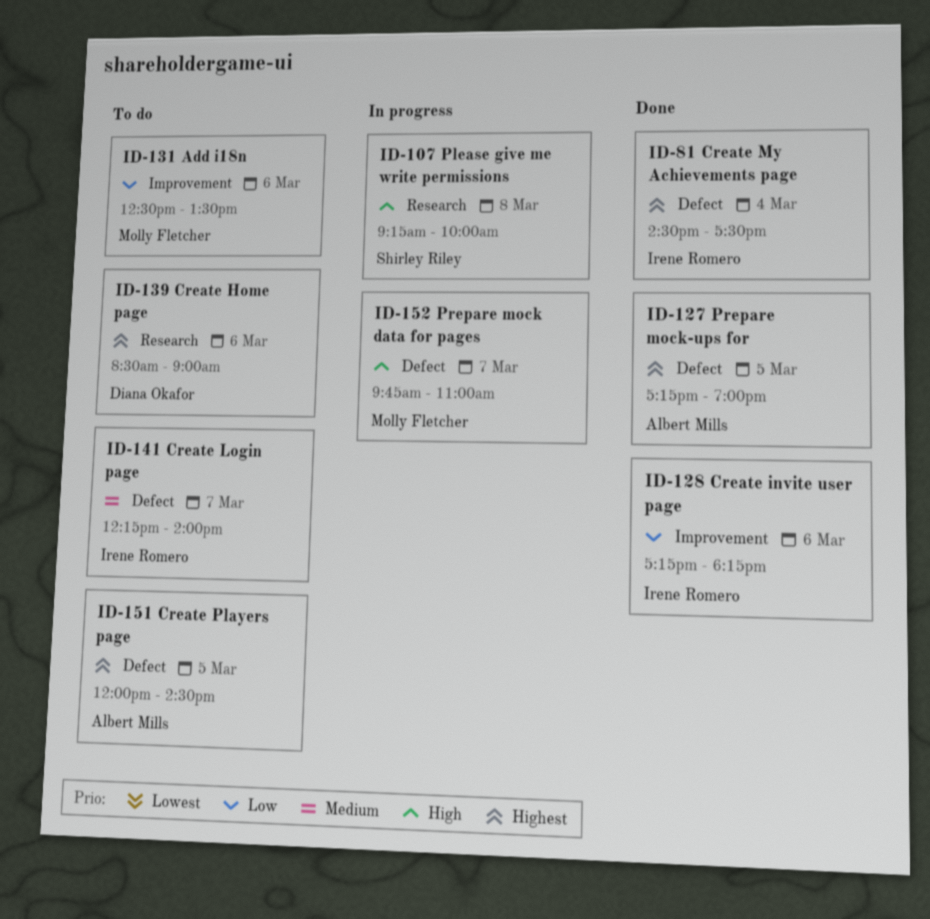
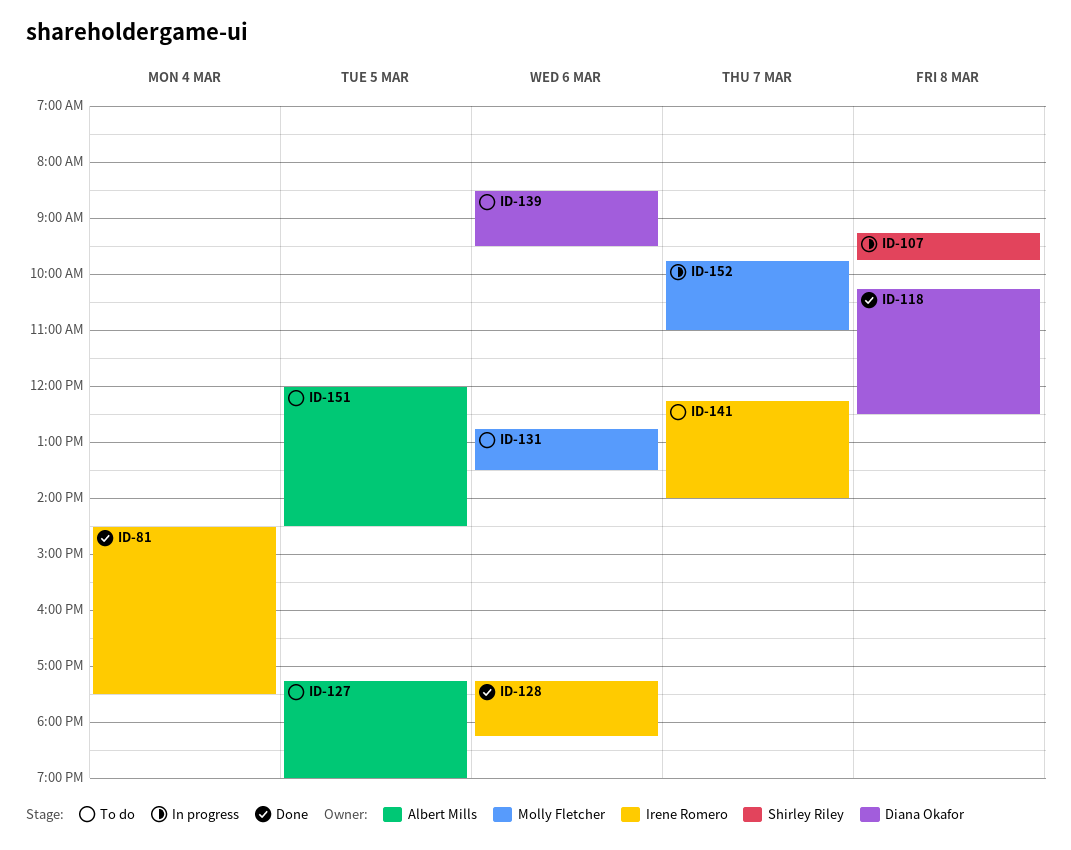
ID-107, ends: 10:00 -> 09:45
ID-118: none -> present
ID-127, status: Done -> To do
ID-131, begins: 12:30 -> 12:45
ID-139, ends: 09:00 -> 09:30

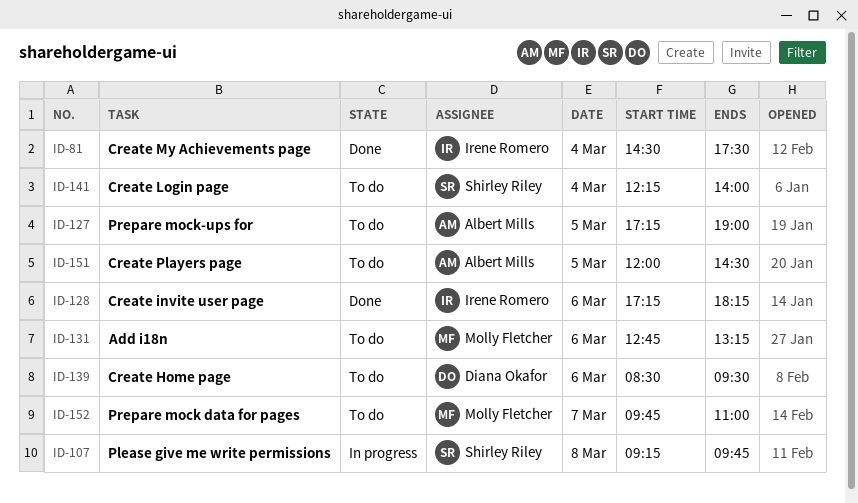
ID-118: present -> none
ID-131, ends: 13:30 -> 13:15
ID-141, owner: Irene Romero -> Shirley Riley
ID-141, day: Mar 7 -> Mar 4
ID-152, status: In progress -> To do

